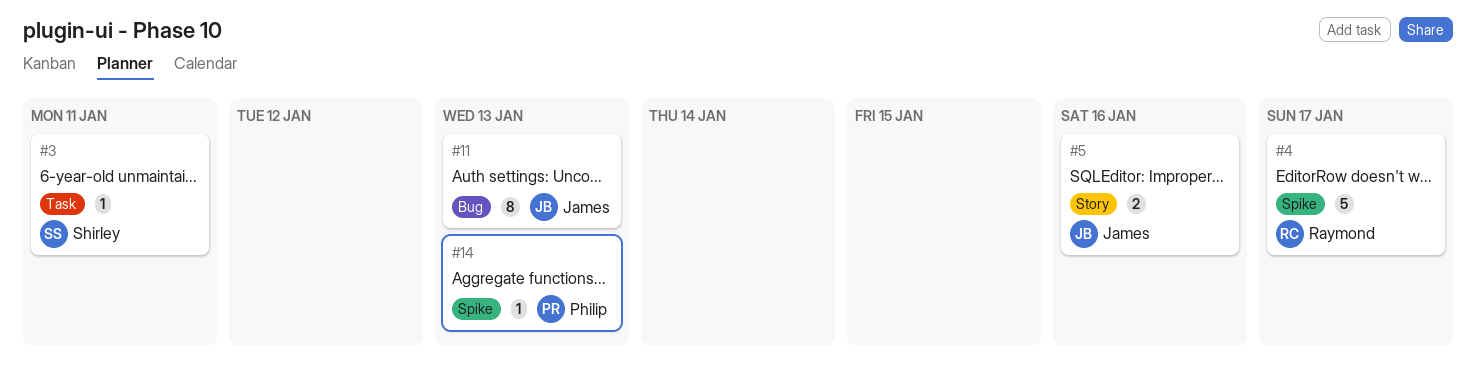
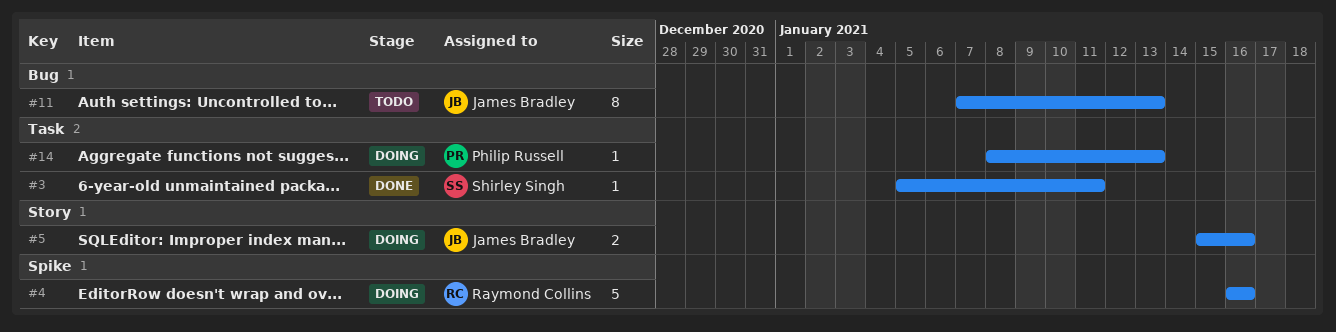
#4, due: Jan 17 -> Jan 16
#14, label: Spike -> Task

